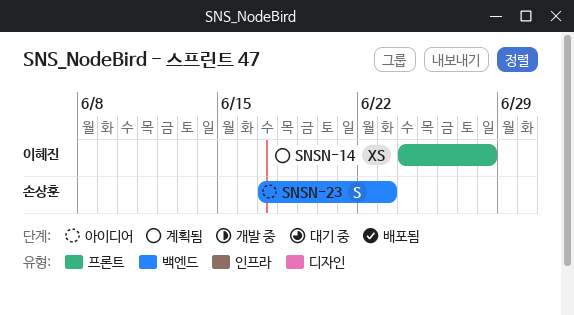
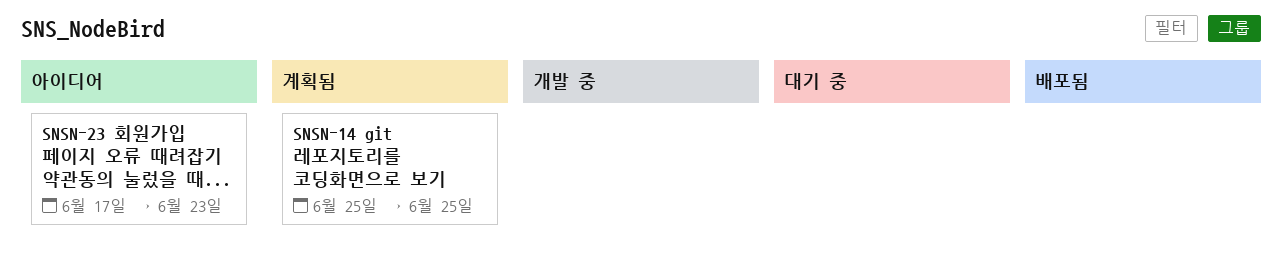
SNSN-14, start: Jun 24 -> Jun 25
SNSN-14, due: Jun 28 -> Jun 25

